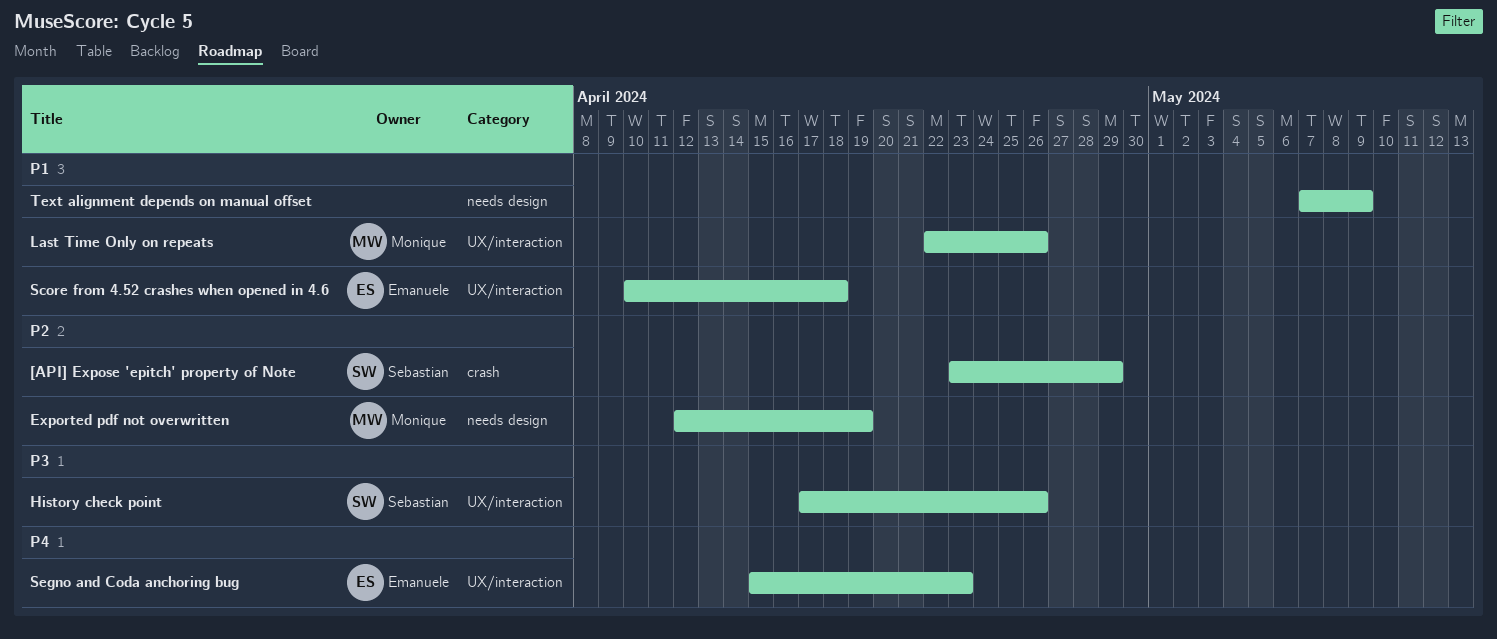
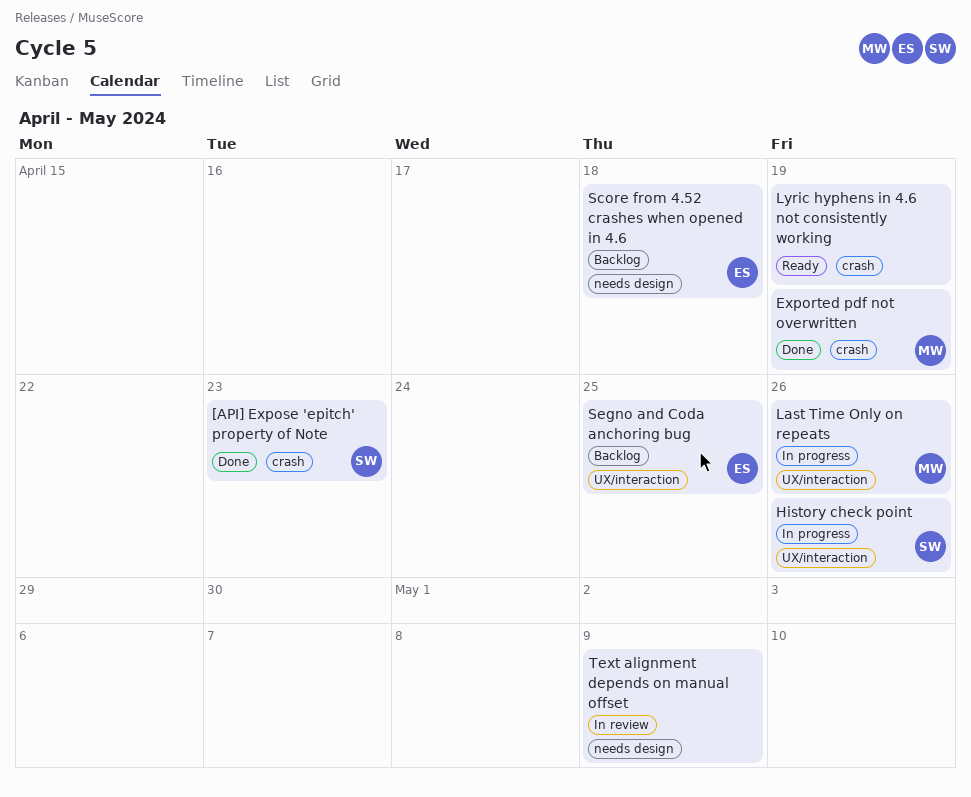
[API] Expose 'epitch' property of Note, due: Apr 29 -> Apr 23
Exported pdf not overwritten, label: needs design -> crash
Lyric hyphens in 4.6 not consistently working: none -> present
Score from 4.52 crashes when opened in 4.6, label: UX/interaction -> needs design
Segno and Coda anchoring bug, due: Apr 23 -> Apr 25

